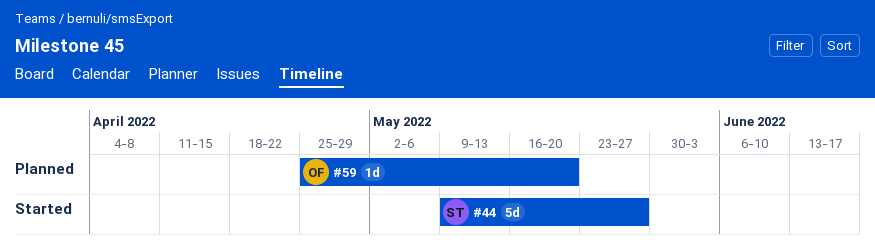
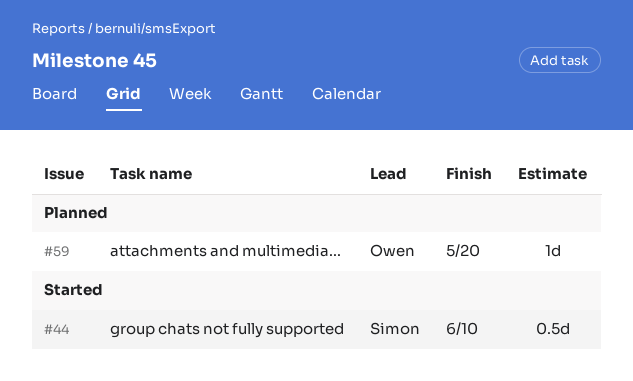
#44, estimate: 5d -> 0.5d
#44, due: May 27 -> Jun 10

